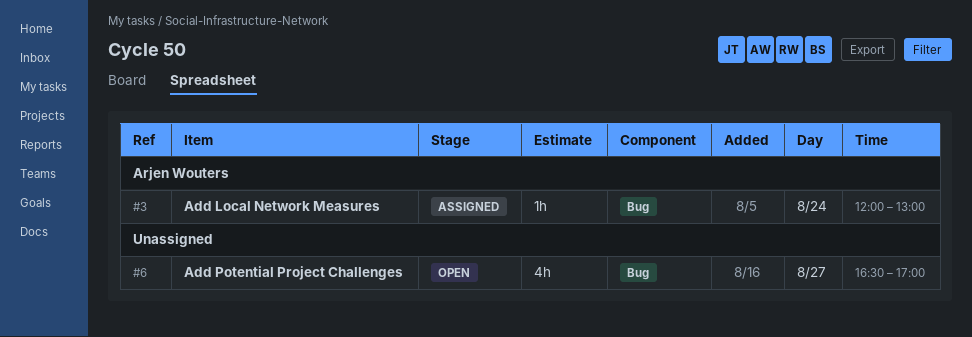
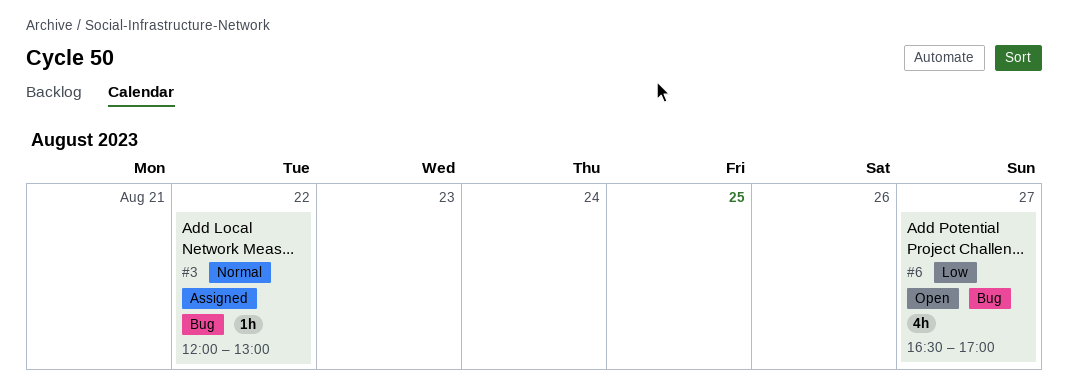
#3, day: Aug 24 -> Aug 22

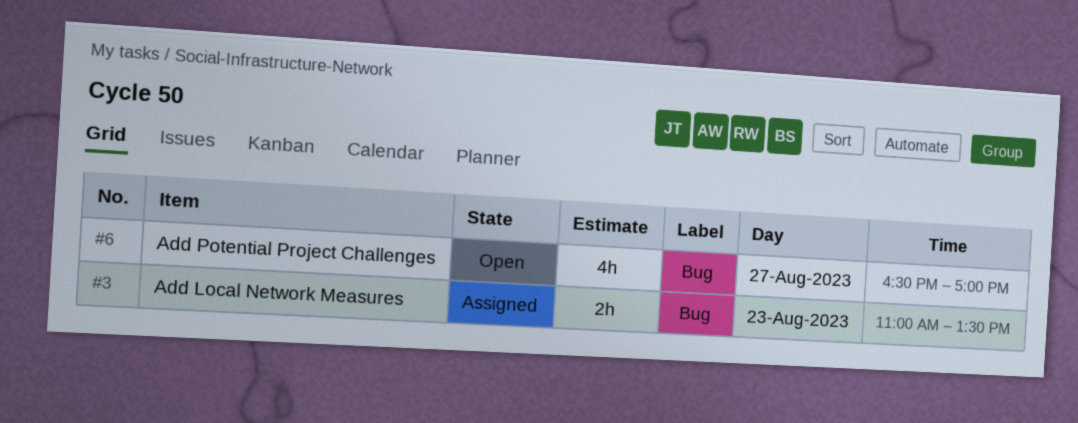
#3, estimate: 1h -> 2h
#3, day: Aug 22 -> Aug 23
#3, begins: 12:00 -> 11:00
#3, ends: 13:00 -> 13:30

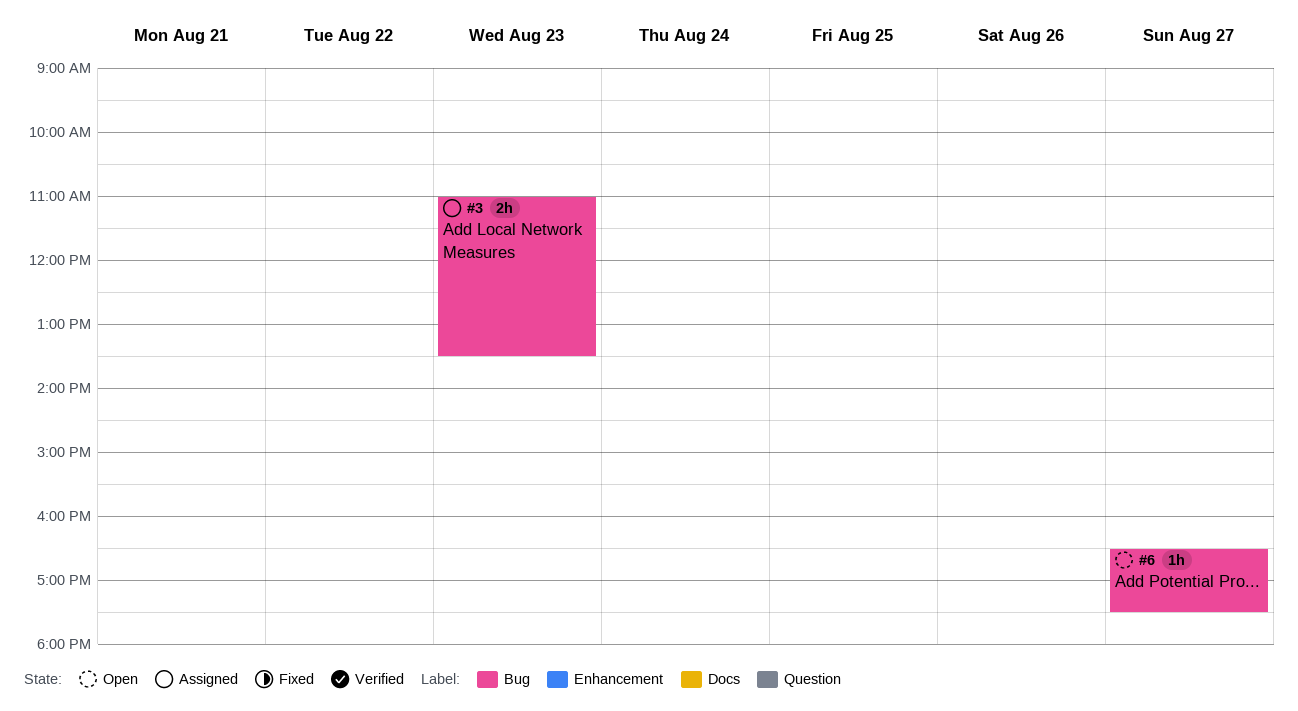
#6, estimate: 4h -> 1h
#6, ends: 17:00 -> 17:30

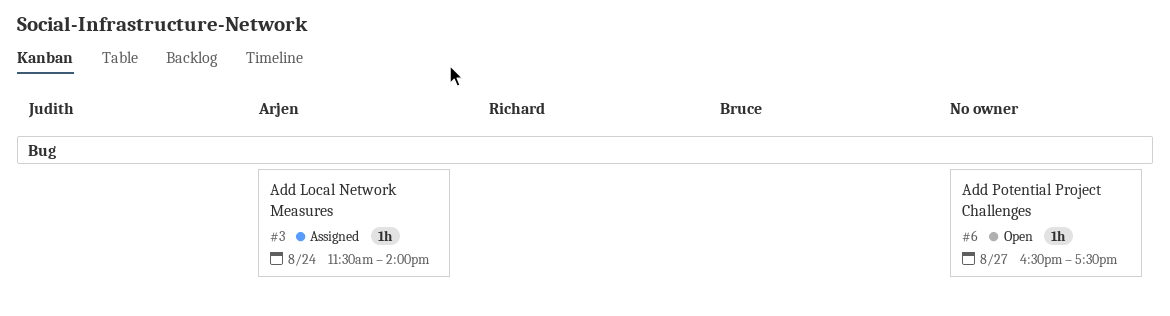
#3, estimate: 2h -> 1h
#3, day: Aug 23 -> Aug 24
#3, begins: 11:00 -> 11:30
#3, ends: 13:30 -> 14:00

